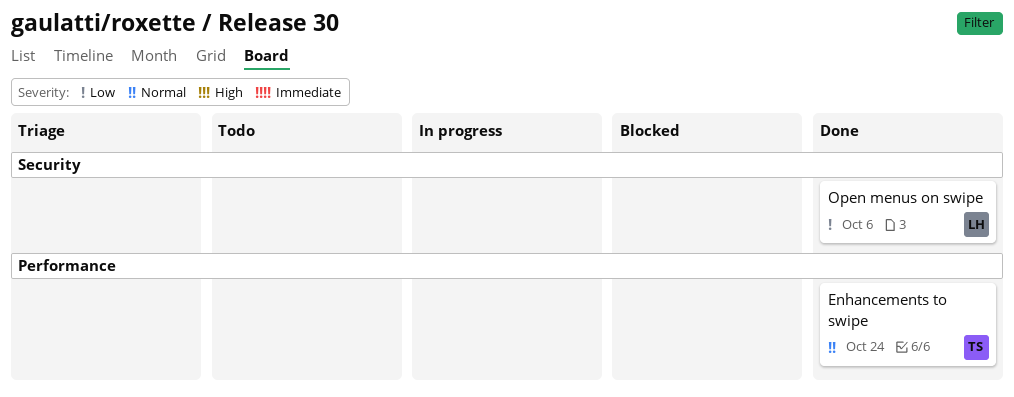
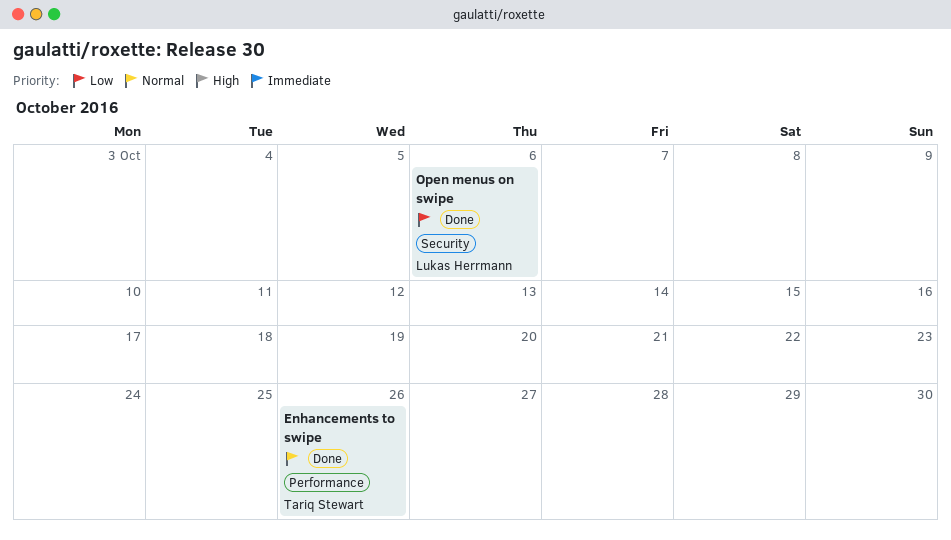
Enhancements to swipe, due: Oct 24 -> Oct 26

